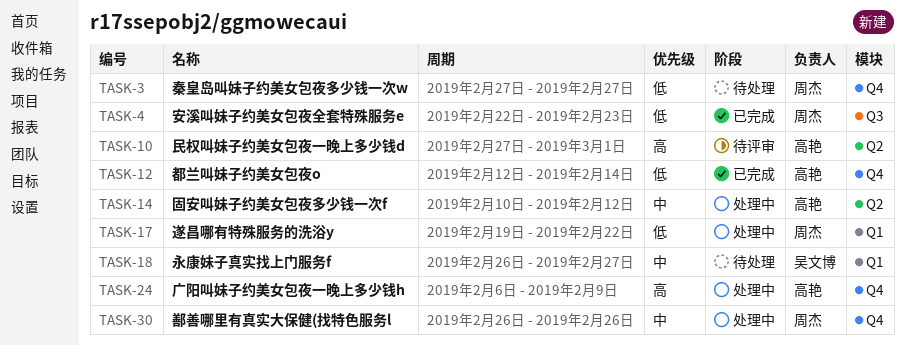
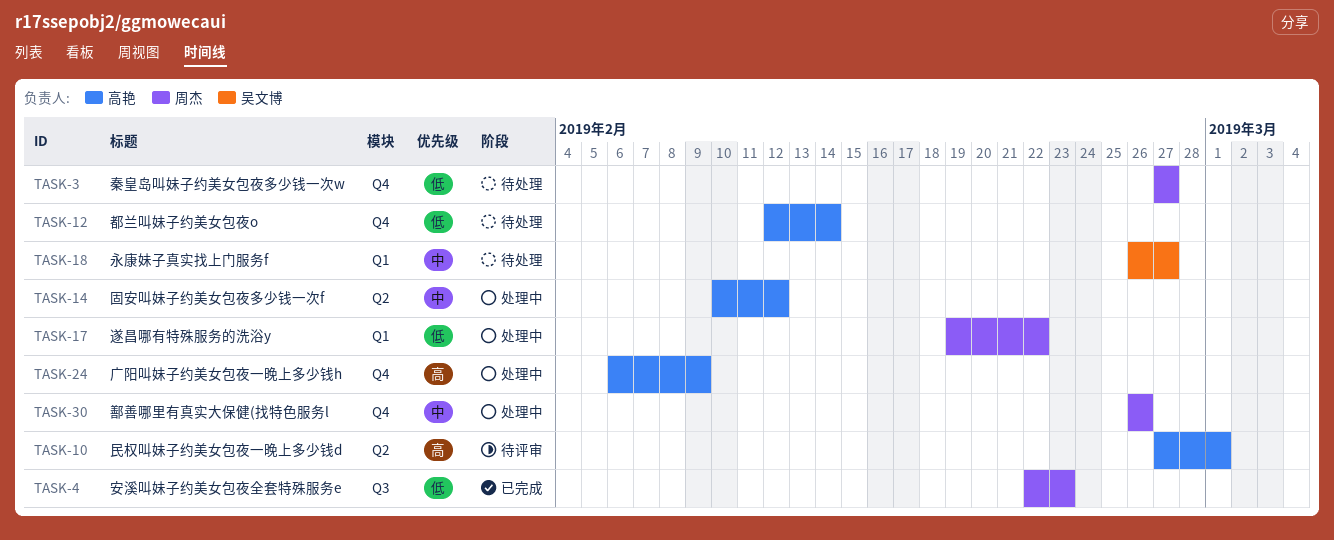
TASK-12, status: 已完成 -> 待处理

